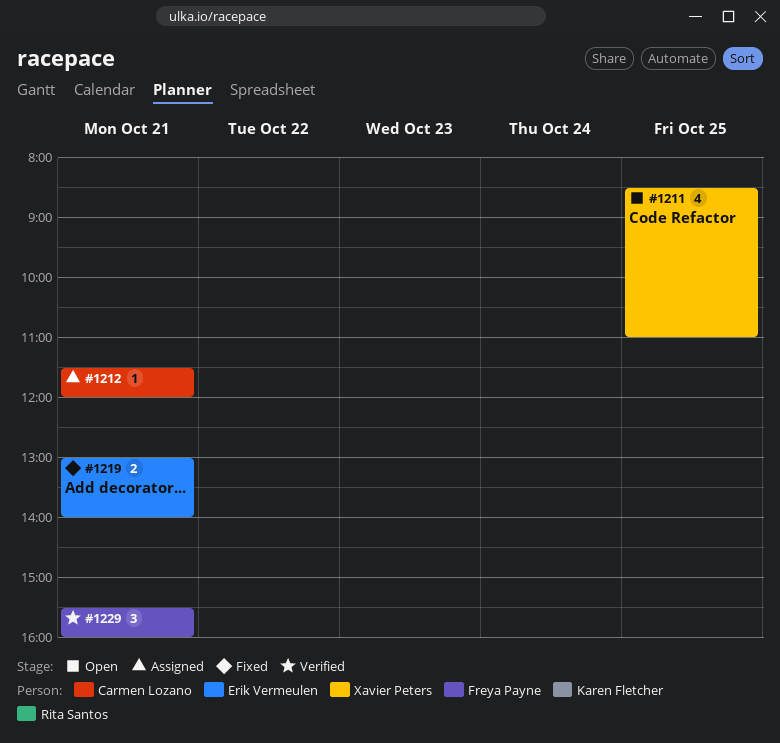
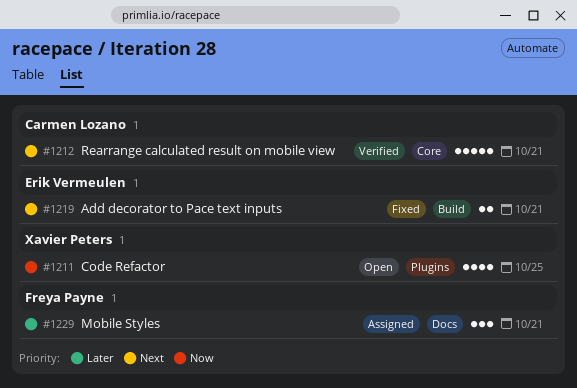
#1212, status: Assigned -> Verified
#1212, estimate: 1 -> 5
#1229, status: Verified -> Assigned

